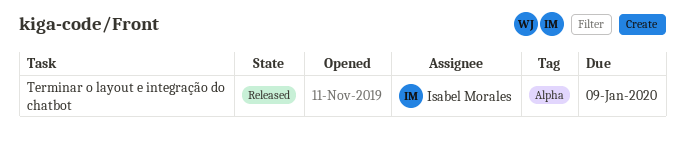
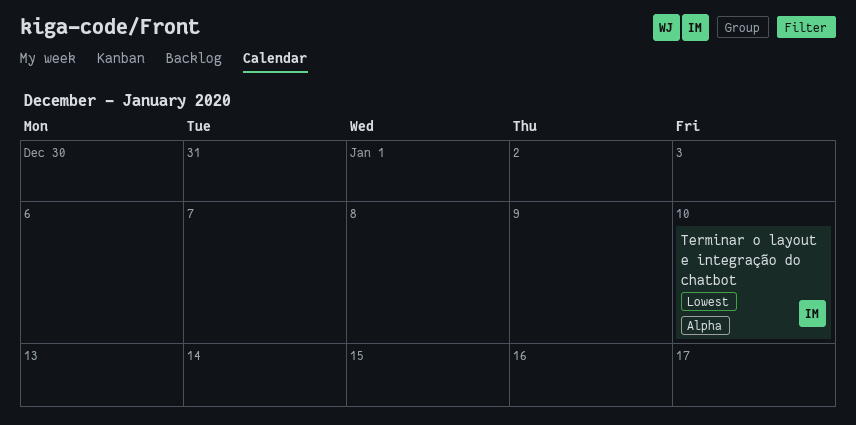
Terminar o layout e integração do chatbot, due: Jan 9 -> Jan 10

